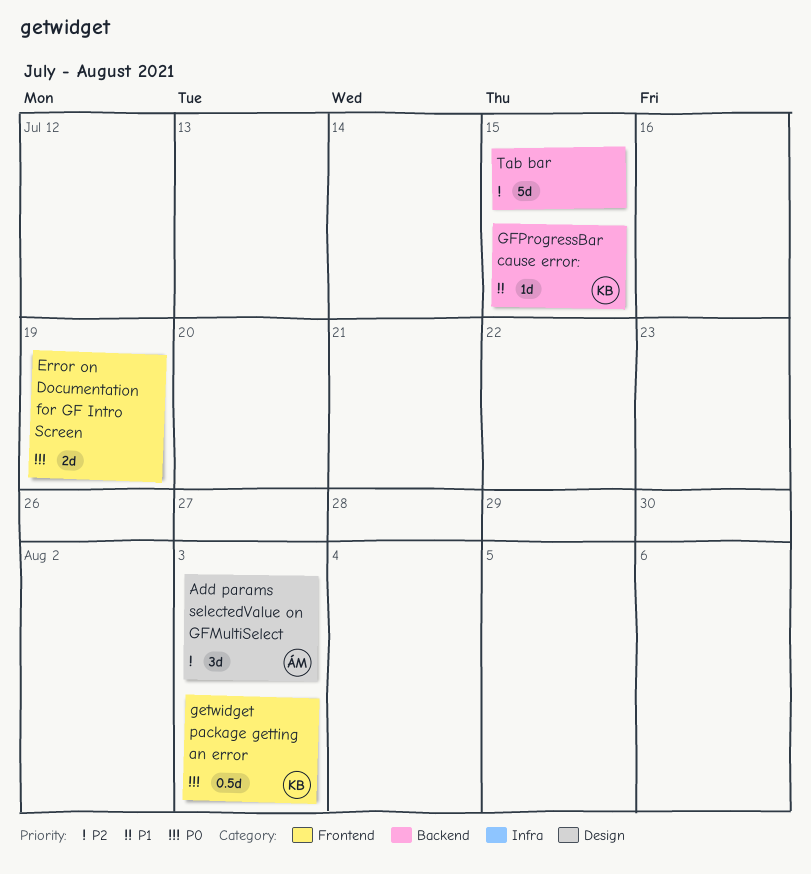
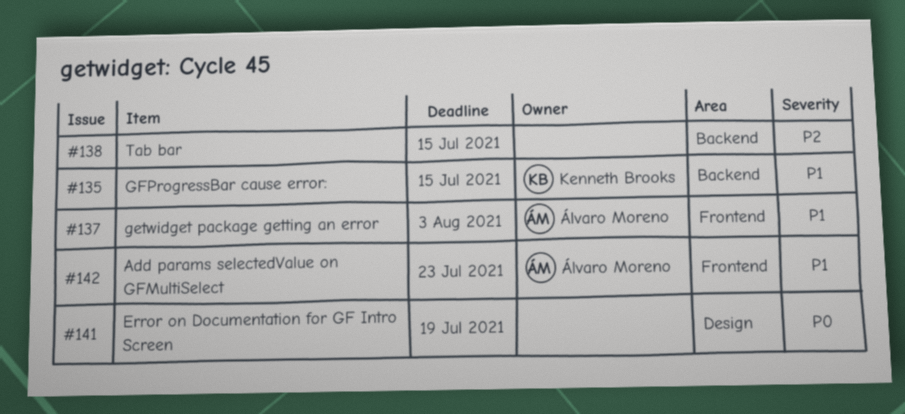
Add params selectedValue on GFMultiSelect, priority: P2 -> P1
Add params selectedValue on GFMultiSelect, label: Design -> Frontend
Add params selectedValue on GFMultiSelect, due: Aug 3 -> Jul 23
Error on Documentation for GF Intro Screen, label: Frontend -> Design
getwidget package getting an error, owner: Kenneth Brooks -> Álvaro Moreno
getwidget package getting an error, priority: P0 -> P1

